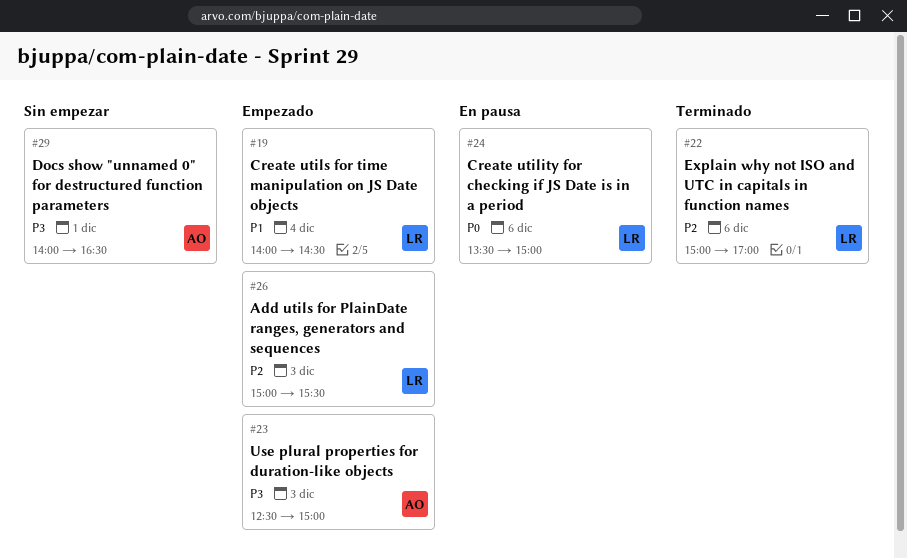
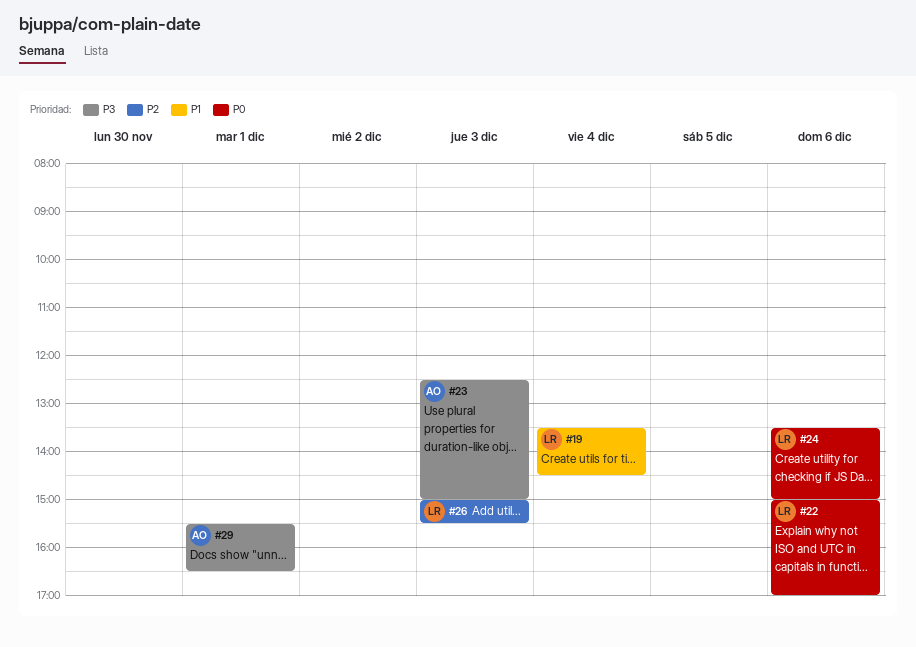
#19, begins: 14:00 -> 13:30
#22, priority: P2 -> P0
#29, begins: 14:00 -> 15:30

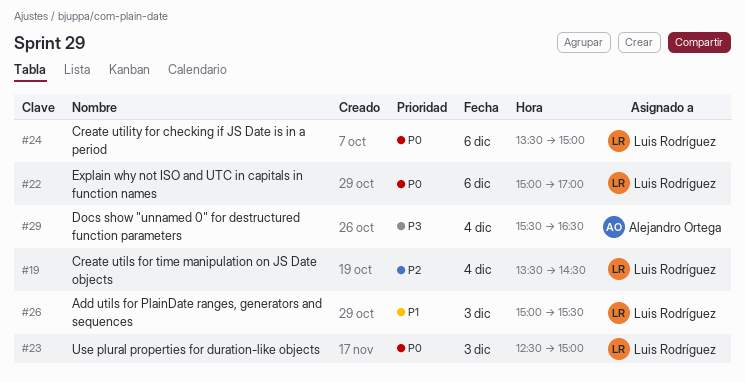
#19, priority: P1 -> P2
#23, owner: Alejandro Ortega -> Luis Rodríguez
#23, priority: P3 -> P0
#26, priority: P2 -> P1
#29, day: Dec 1 -> Dec 4

